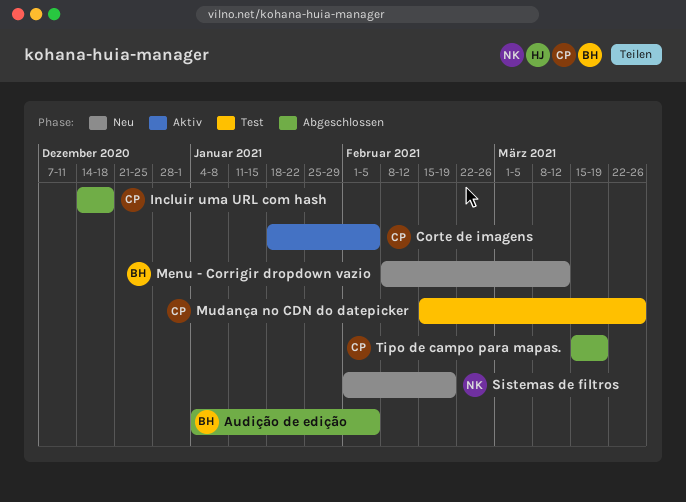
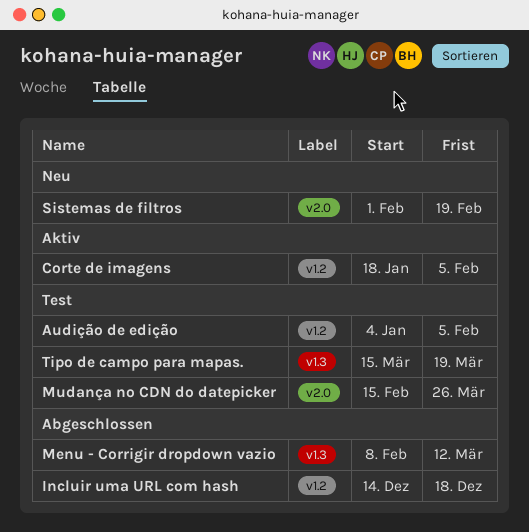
Audição de edição, status: Abgeschlossen -> Test
Menu - Corrigir dropdown vazio, status: Neu -> Abgeschlossen
Tipo de campo para mapas., status: Abgeschlossen -> Test

